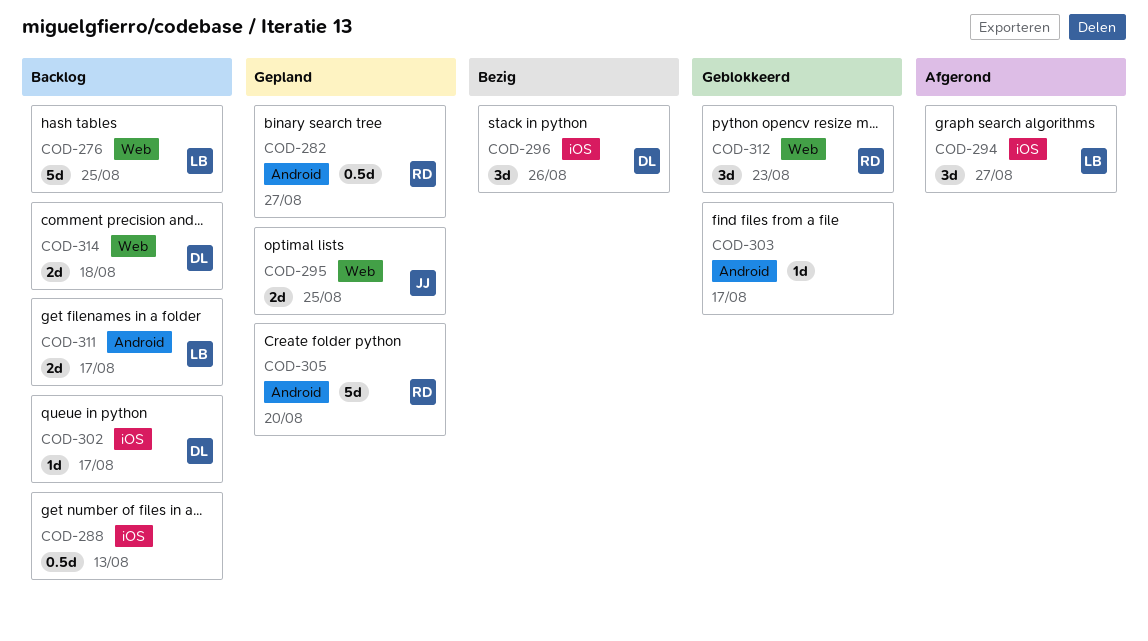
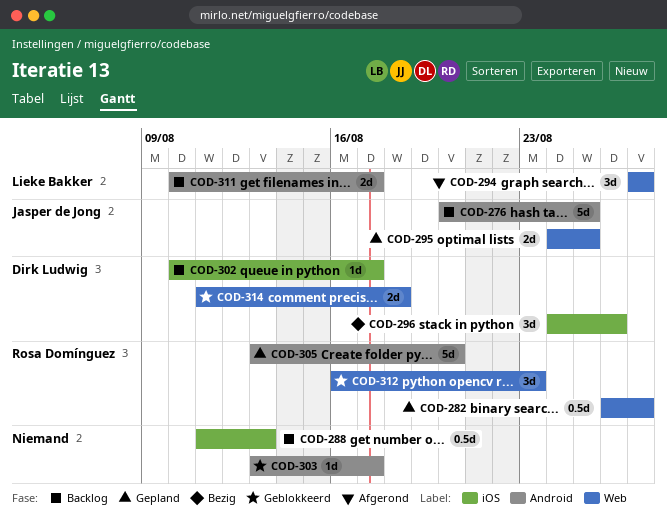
COD-276, owner: Lieke Bakker -> Jasper de Jong
COD-276, label: Web -> Android
COD-282, label: Android -> Web
COD-294, label: iOS -> Web
COD-314, status: Backlog -> Geblokkeerd

